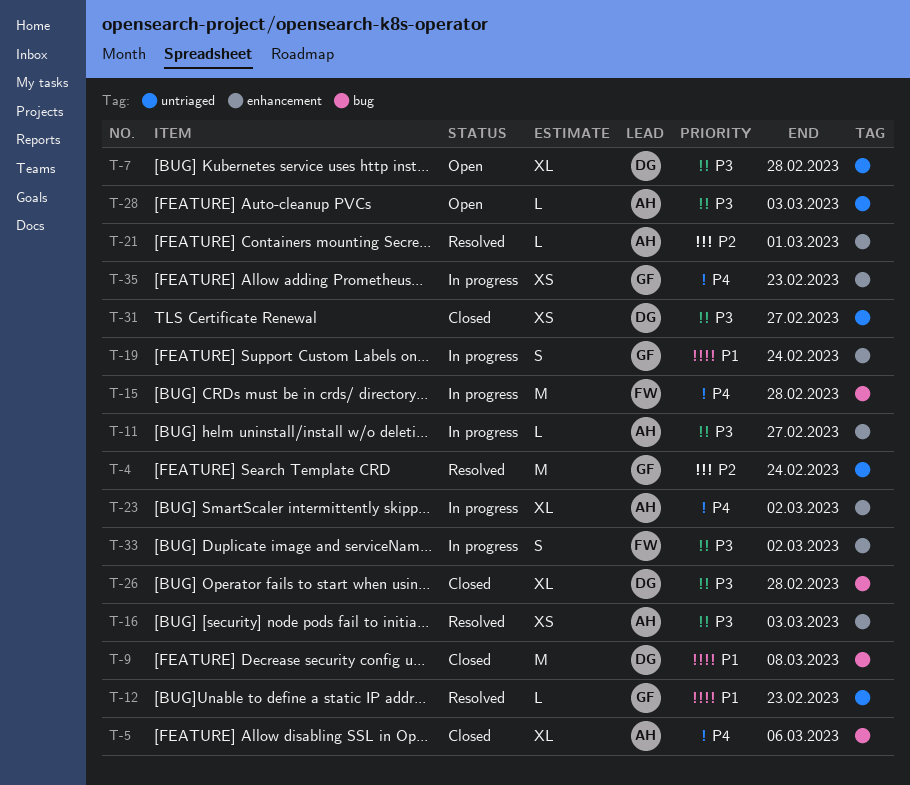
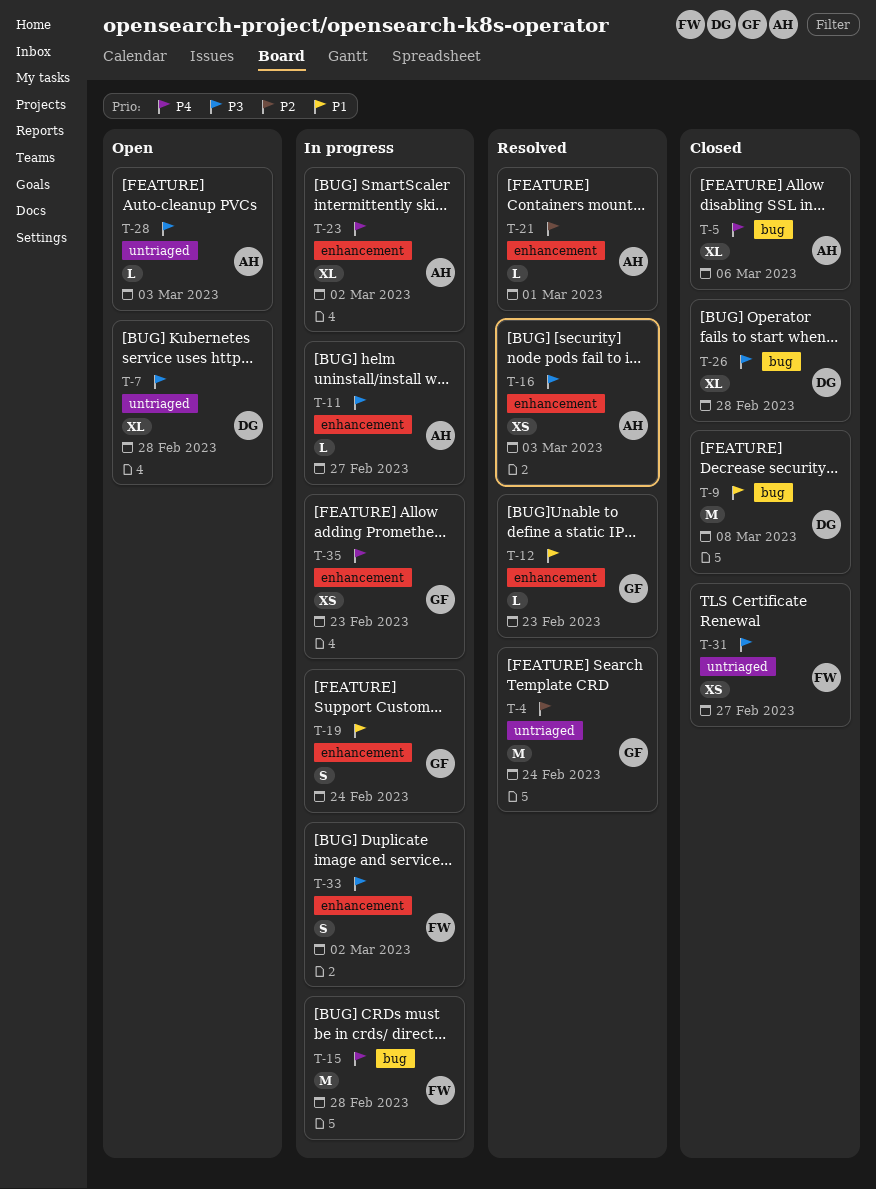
T-12, label: untriaged -> enhancement
T-31, owner: DG -> FW

